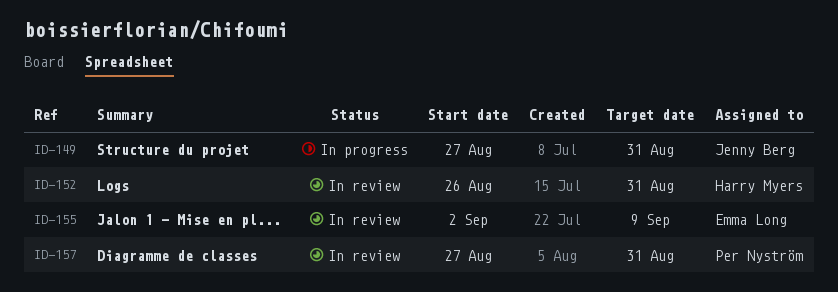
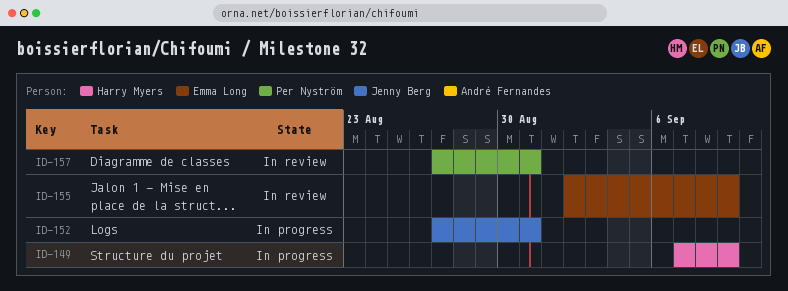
ID-149, owner: Jenny Berg -> Harry Myers
ID-149, start: Aug 27 -> Sep 7
ID-149, due: Aug 31 -> Sep 9
ID-152, status: In review -> In progress
ID-152, owner: Harry Myers -> Jenny Berg
ID-152, start: Aug 26 -> Aug 27

